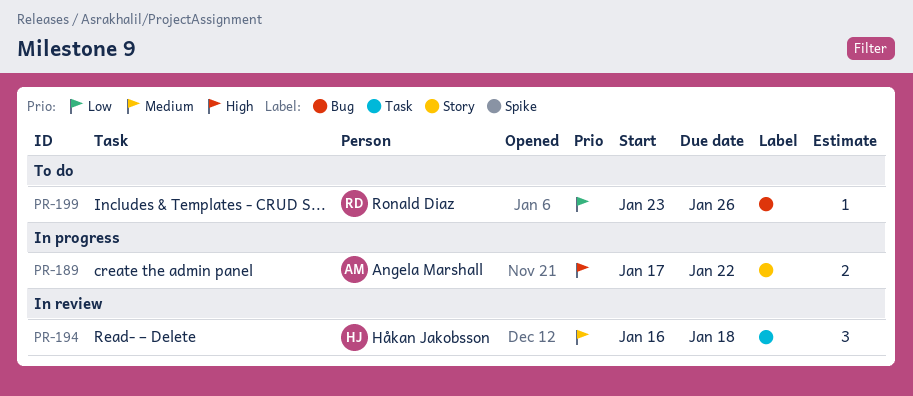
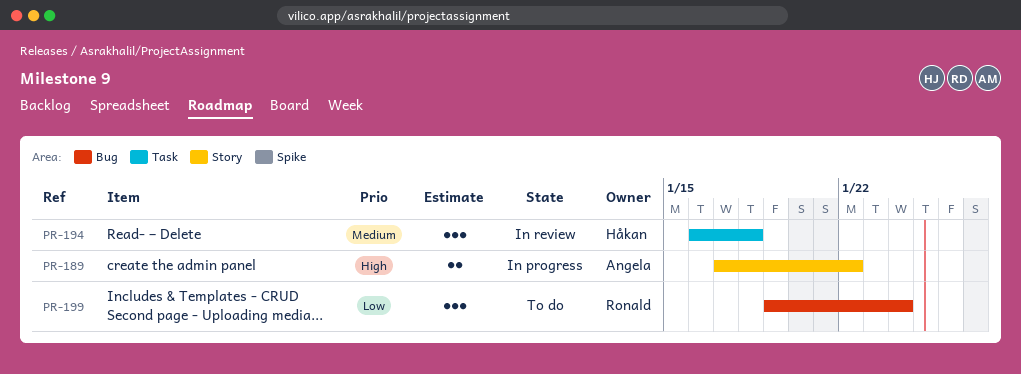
PR-199, estimate: 1 -> 3
PR-199, start: Jan 23 -> Jan 19
PR-199, due: Jan 26 -> Jan 24

